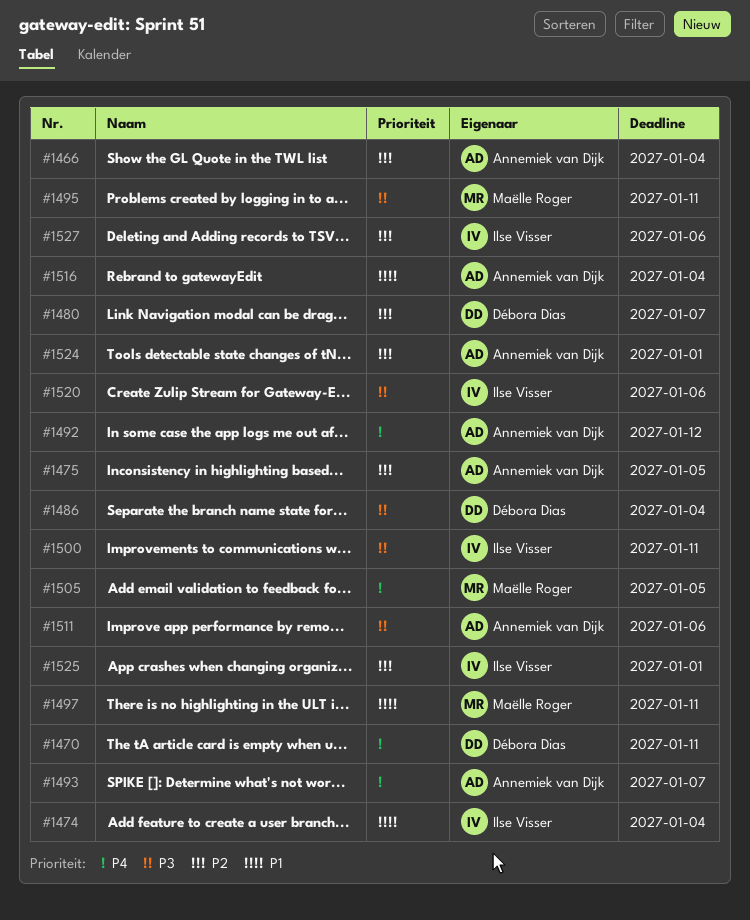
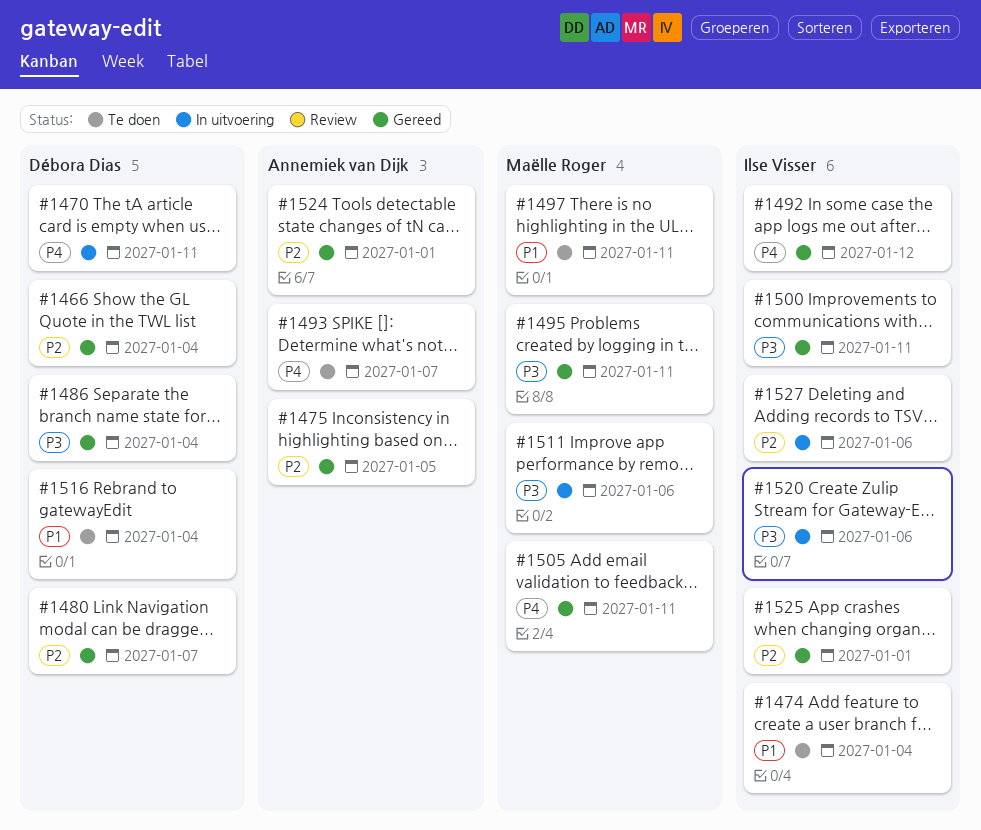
#1466, owner: Annemiek van Dijk -> Débora Dias
#1492, owner: Annemiek van Dijk -> Ilse Visser
#1505, due: Jan 5 -> Jan 11
#1511, owner: Annemiek van Dijk -> Maëlle Roger
#1516, owner: Annemiek van Dijk -> Débora Dias

